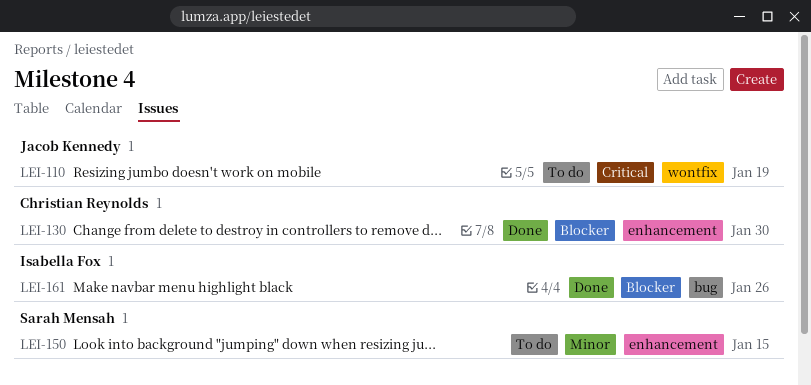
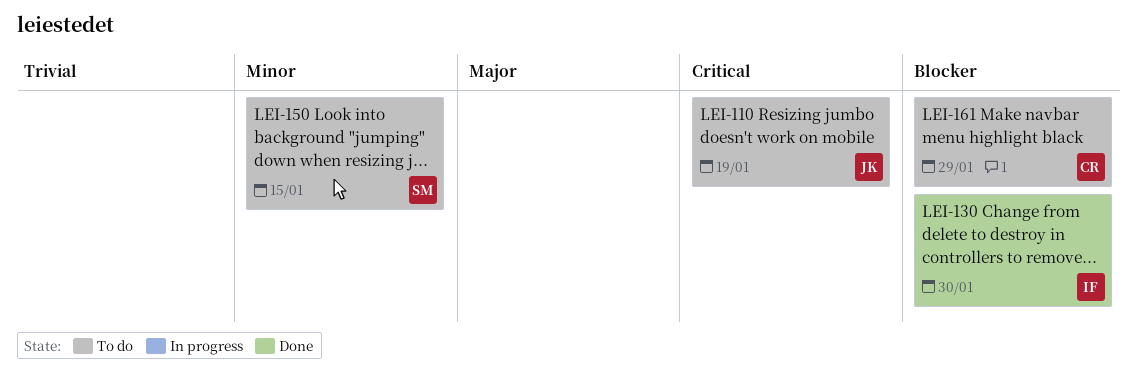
LEI-130, owner: Christian Reynolds -> Isabella Fox
LEI-161, status: Done -> To do
LEI-161, owner: Isabella Fox -> Christian Reynolds
LEI-161, due: Jan 26 -> Jan 29

